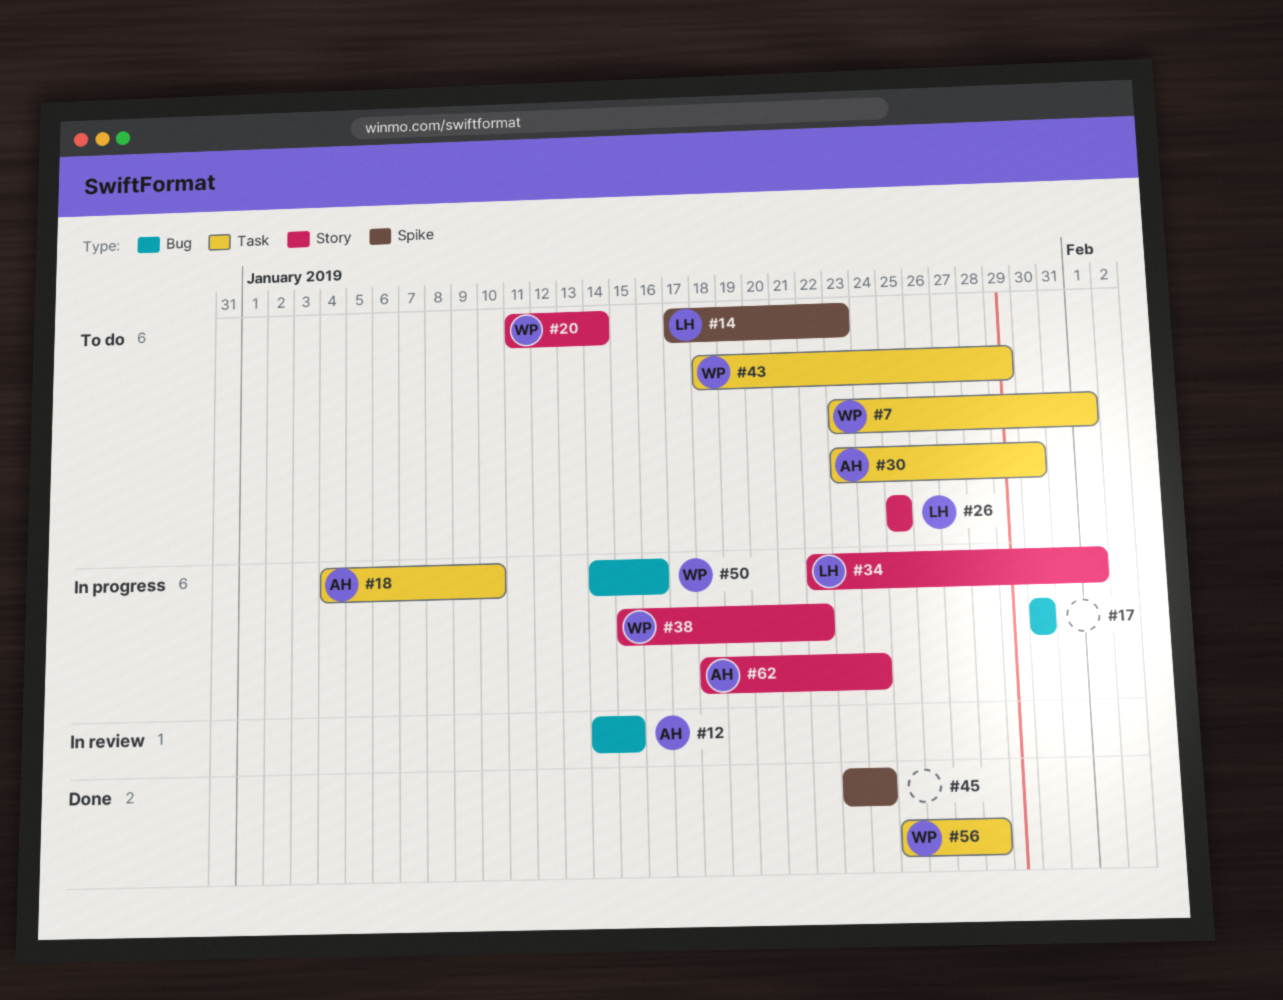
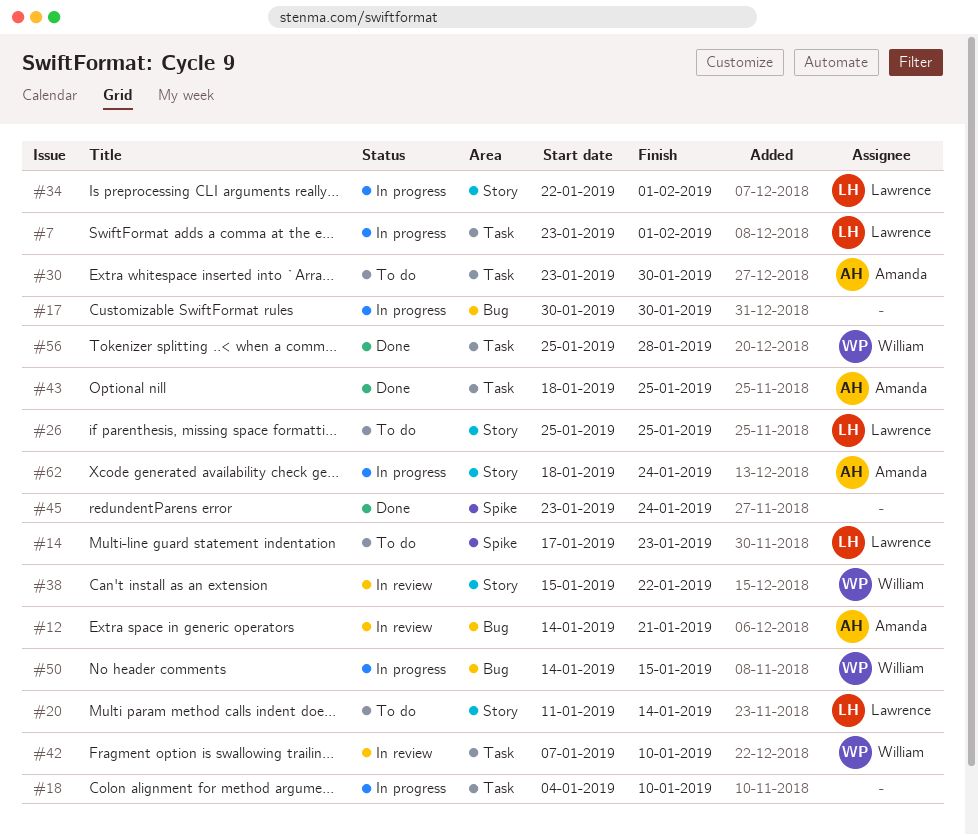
#7, status: To do -> In progress
#7, owner: William -> Lawrence
#12, due: Jan 15 -> Jan 21
#18, owner: Amanda -> none
#20, owner: William -> Lawrence
#38, status: In progress -> In review
#42: none -> present
#43, status: To do -> Done
#43, owner: William -> Amanda
#43, due: Jan 29 -> Jan 25
#50, due: Jan 16 -> Jan 15

